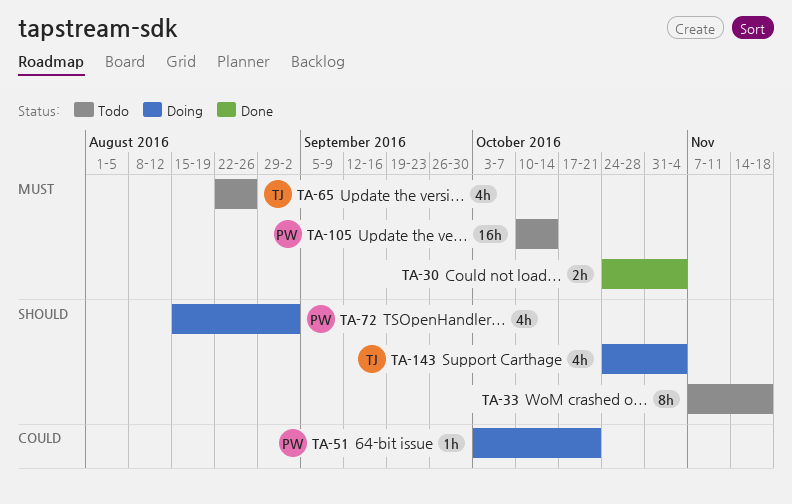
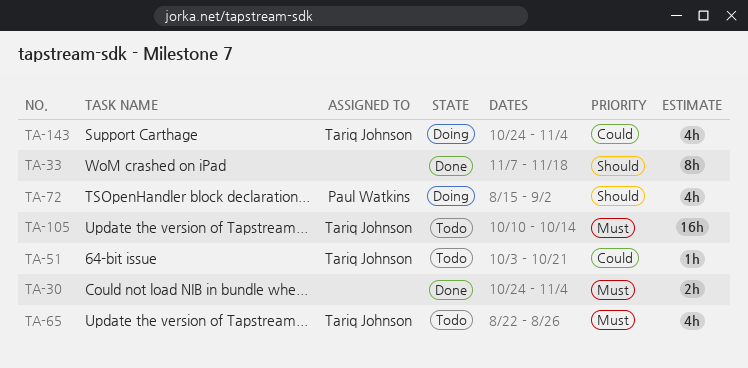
TA-33, status: Todo -> Done
TA-51, status: Doing -> Todo
TA-51, owner: Paul Watkins -> Tariq Johnson
TA-105, owner: Paul Watkins -> Tariq Johnson
TA-143, priority: Should -> Could

